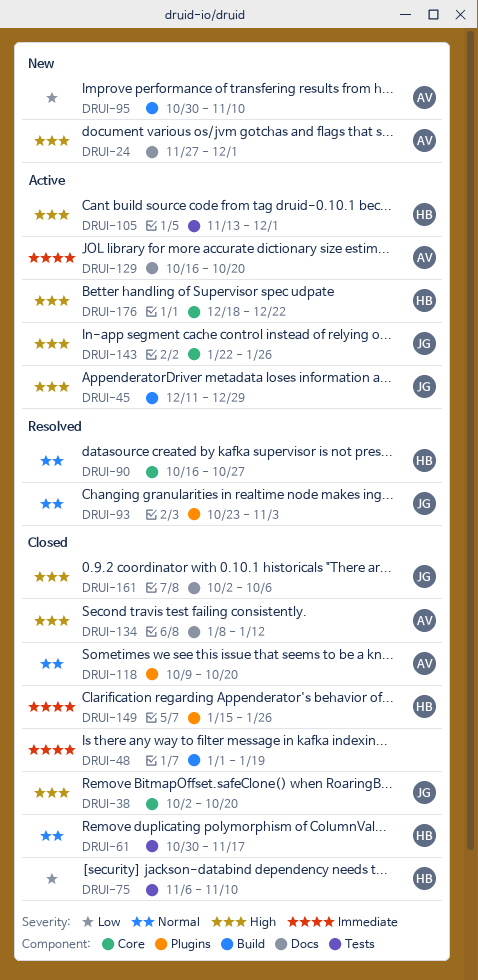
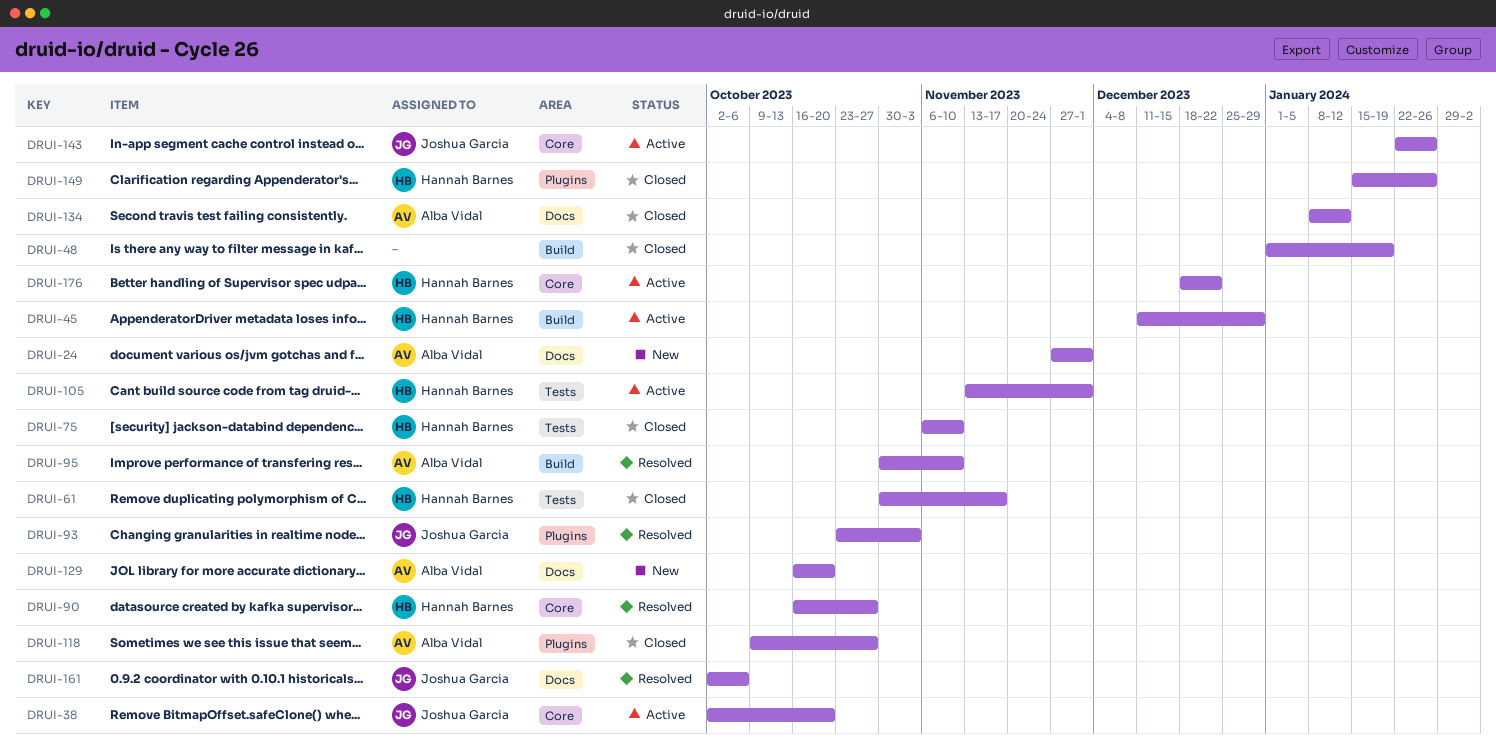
DRUI-38, status: Closed -> Active
DRUI-45, owner: Joshua Garcia -> Hannah Barnes
DRUI-95, status: New -> Resolved
DRUI-118, due: Oct 20 -> Oct 27
DRUI-129, status: Active -> New
DRUI-161, status: Closed -> Resolved

